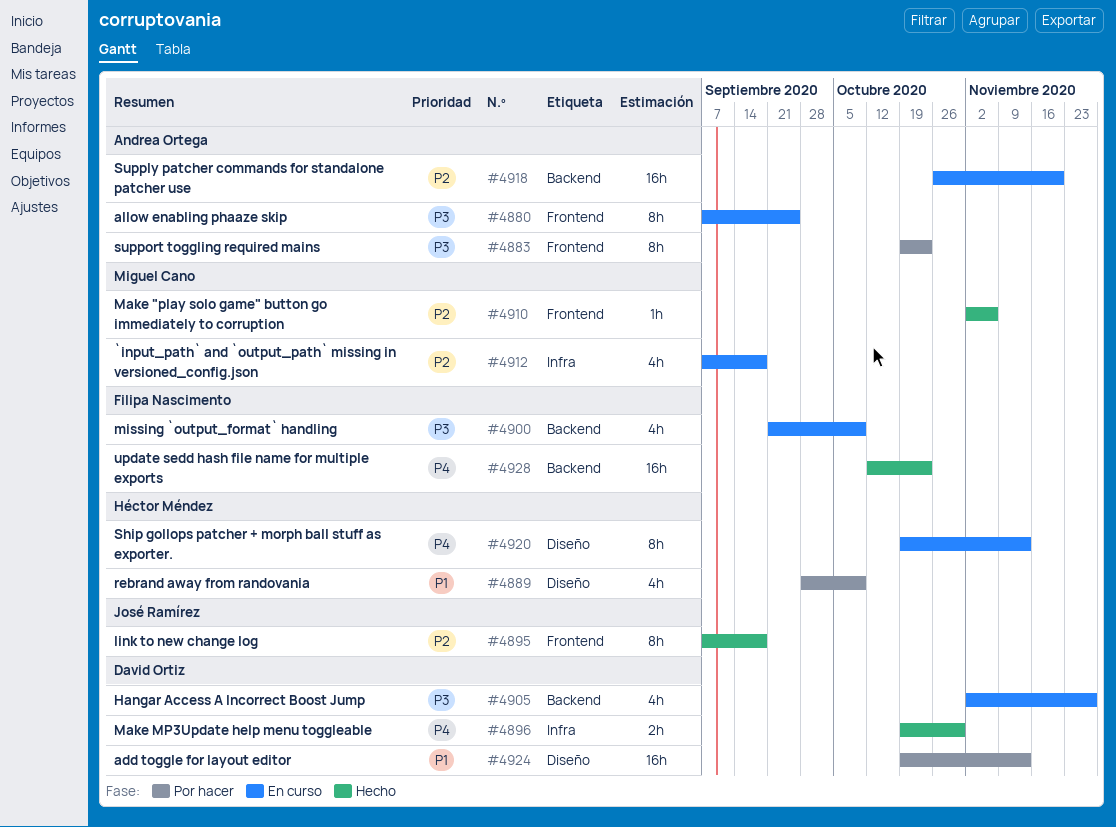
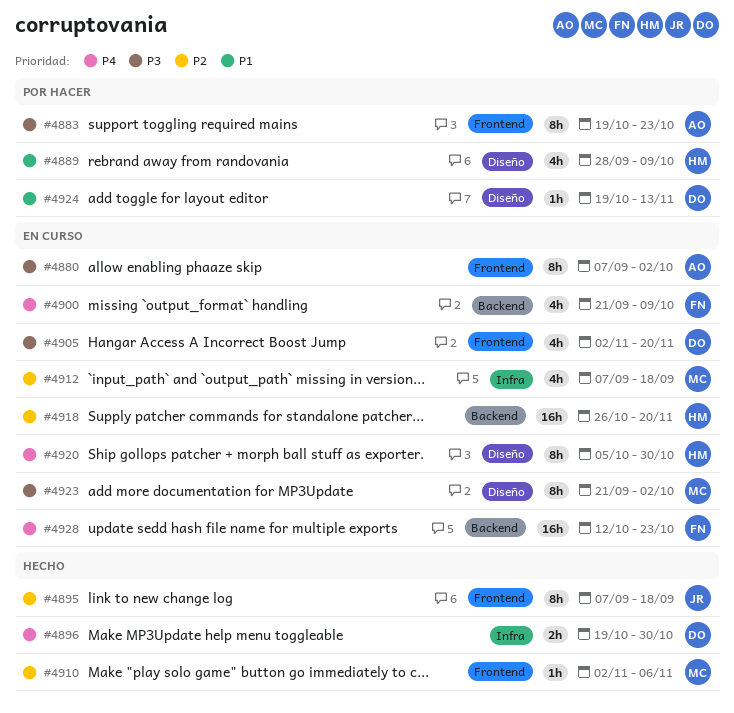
#4880, due: Sep 25 -> Oct 2
#4900, priority: P3 -> P4
#4905, label: Backend -> Frontend
#4905, due: Nov 27 -> Nov 20
#4918, owner: Andrea Ortega -> Héctor Méndez
#4920, start: Oct 19 -> Oct 5
#4920, due: Nov 13 -> Oct 30
#4923: none -> present
#4924, estimate: 16h -> 1h
#4928, status: Hecho -> En curso

